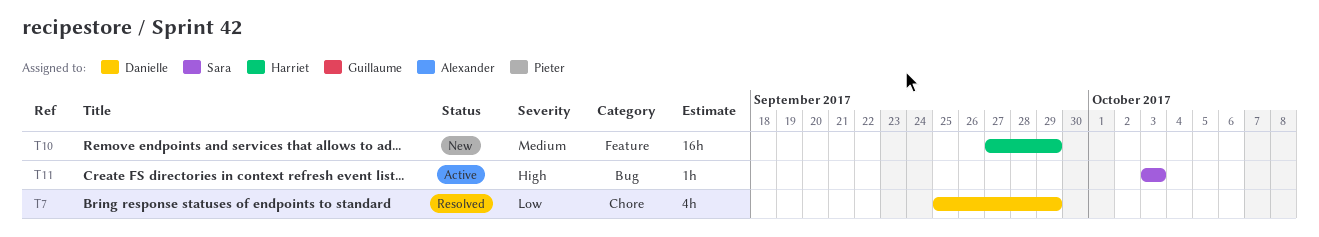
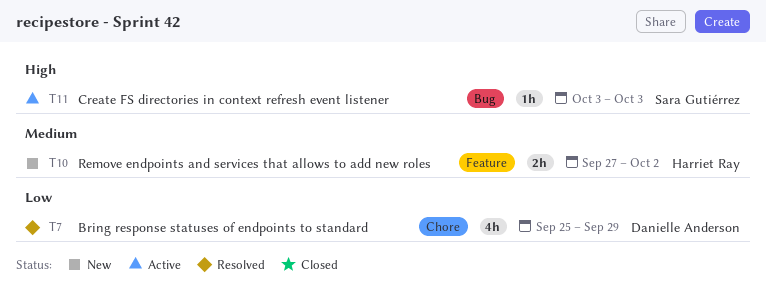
T10, estimate: 16h -> 2h
T10, due: Sep 29 -> Oct 2

